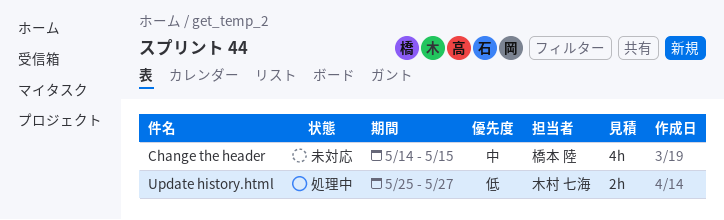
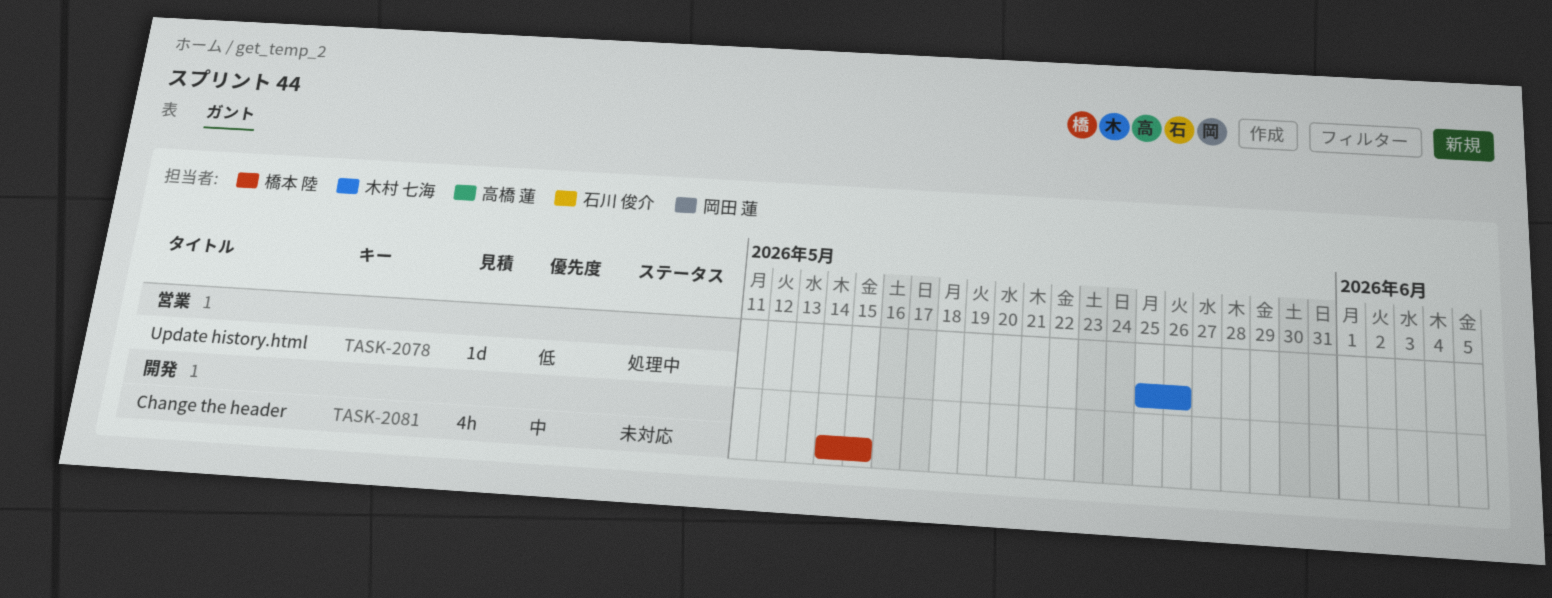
Update history.html, estimate: 2h -> 1d
Update history.html, due: May 27 -> May 26

